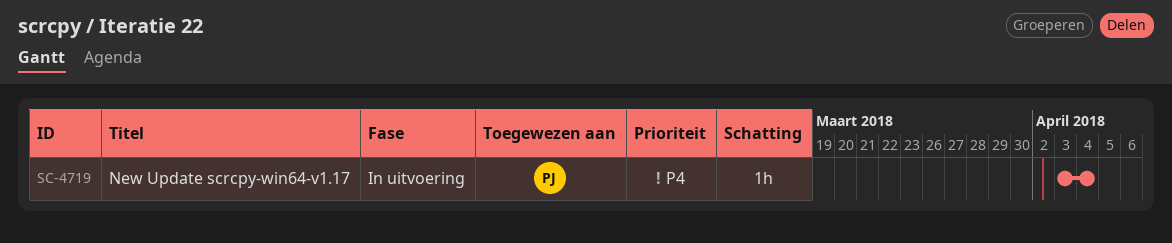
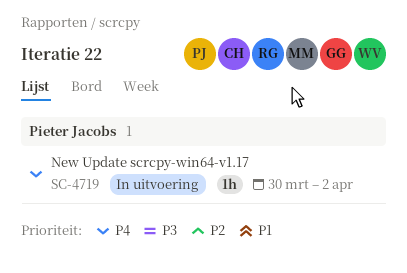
SC-4719, start: Apr 3 -> Mar 30
SC-4719, due: Apr 4 -> Apr 2

